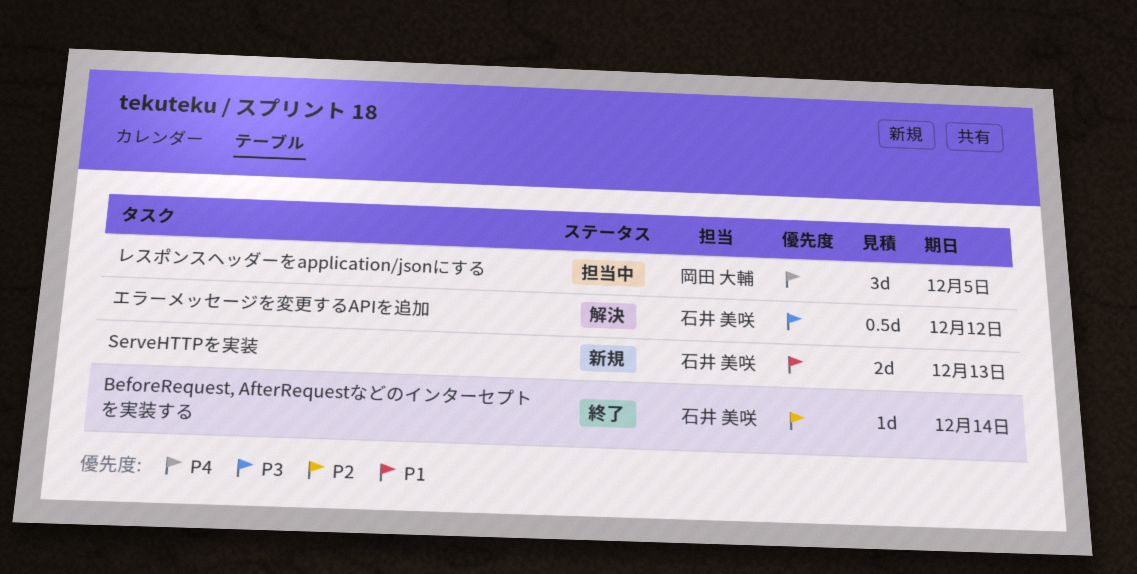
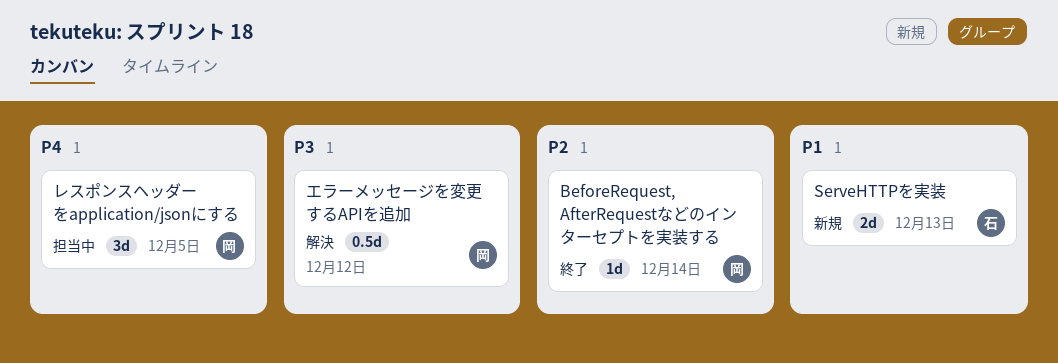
BeforeRequest, AfterRequestなどのインターセプトを実装する, owner: 石井 美咲 -> 岡田 大輔
エラーメッセージを変更するAPIを追加, owner: 石井 美咲 -> 岡田 大輔

